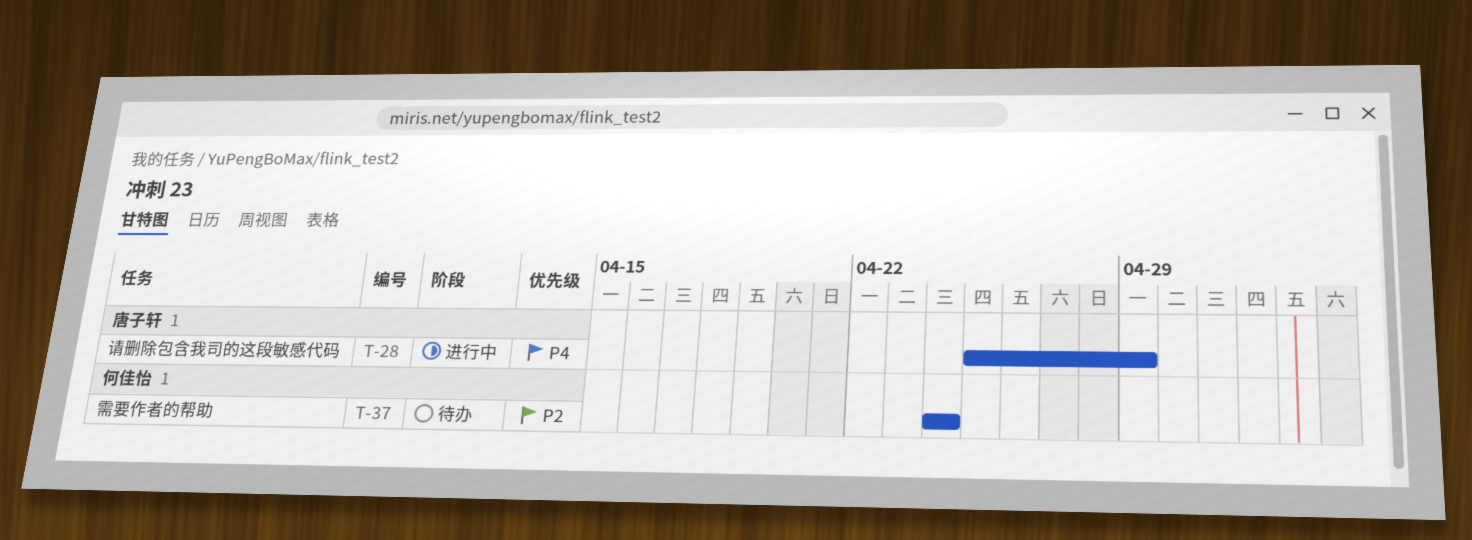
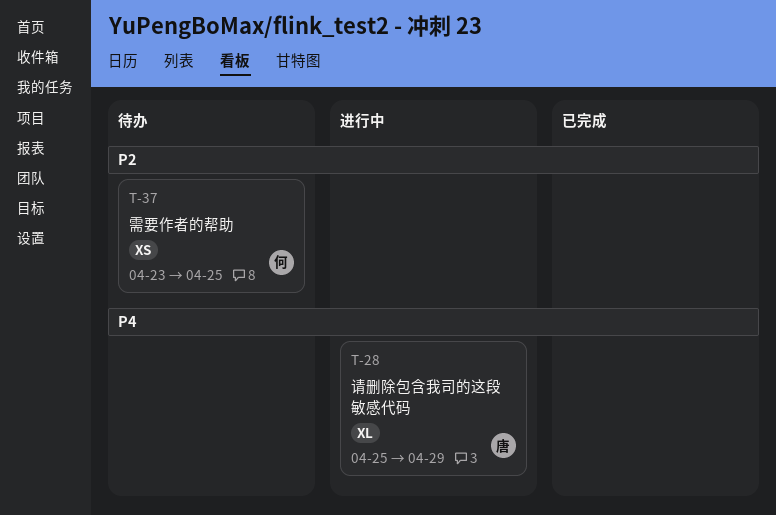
T-37, start: Apr 24 -> Apr 23
T-37, due: Apr 24 -> Apr 25

